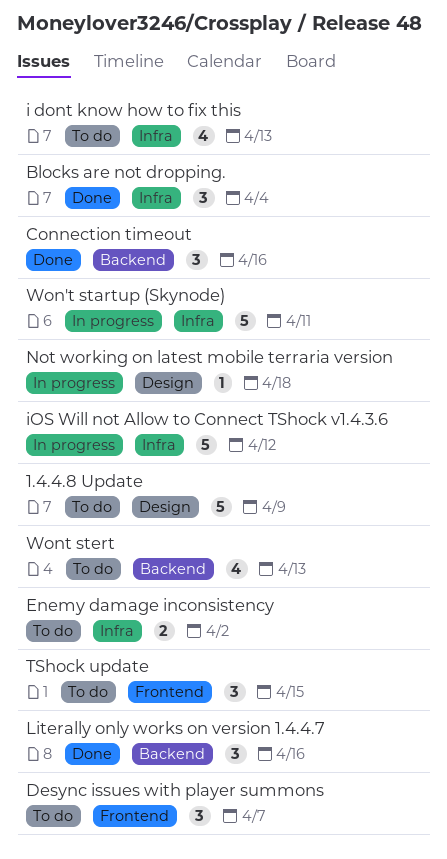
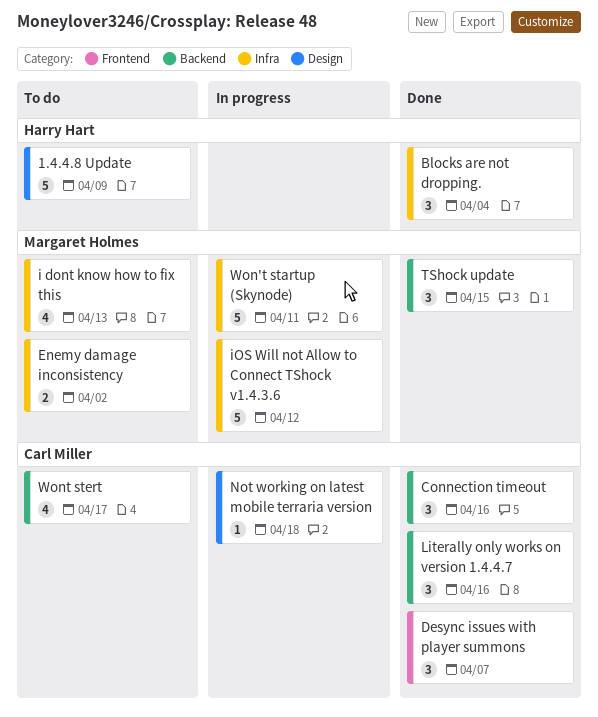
Desync issues with player summons, status: To do -> Done
TShock update, status: To do -> Done
TShock update, label: Frontend -> Backend
Wont stert, due: Apr 13 -> Apr 17

